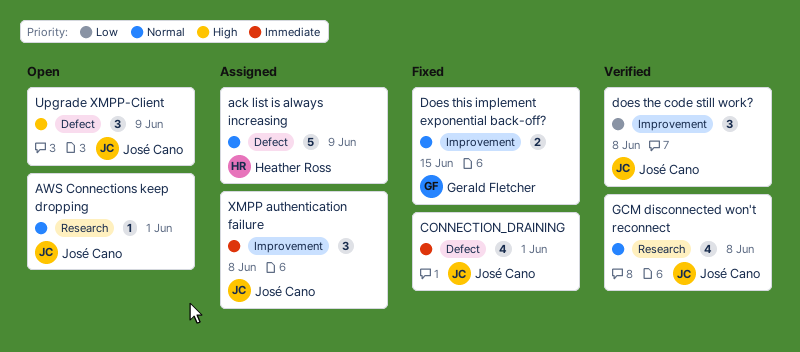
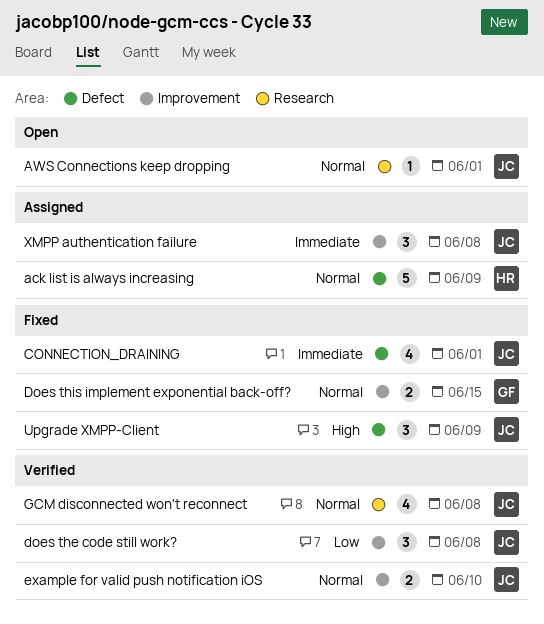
example for valid push notification iOS: none -> present
Upgrade XMPP-Client, status: Open -> Fixed

